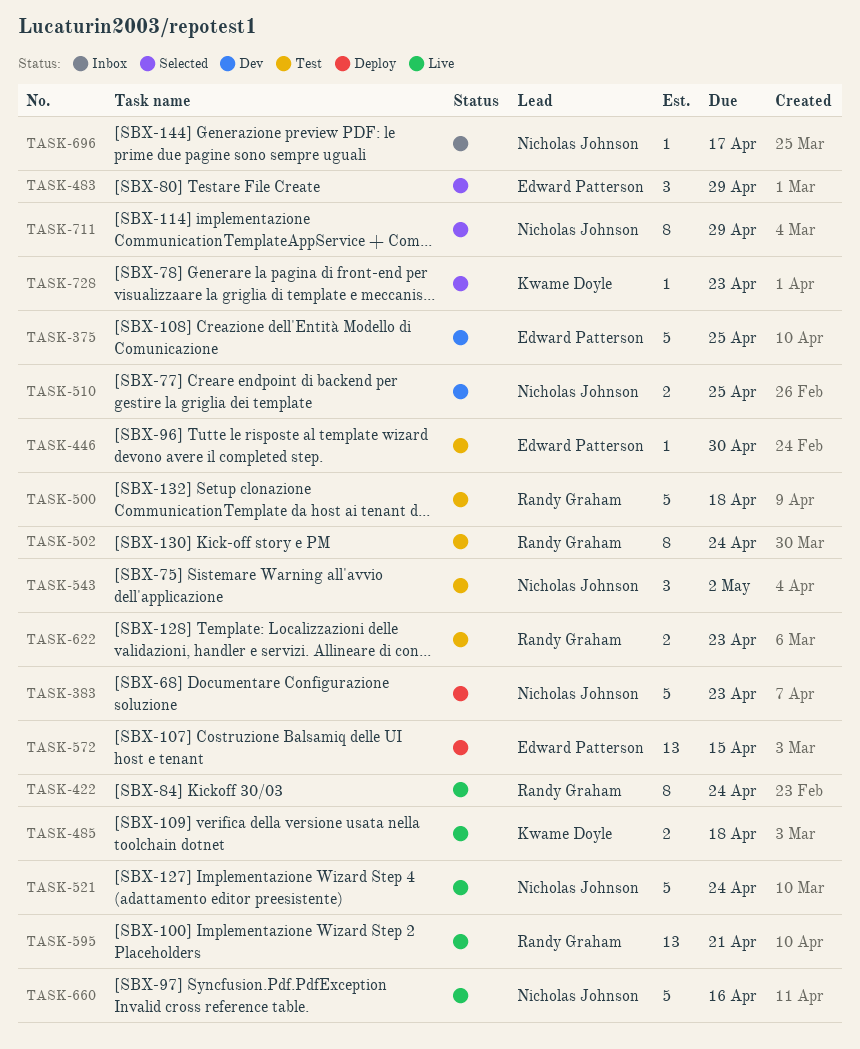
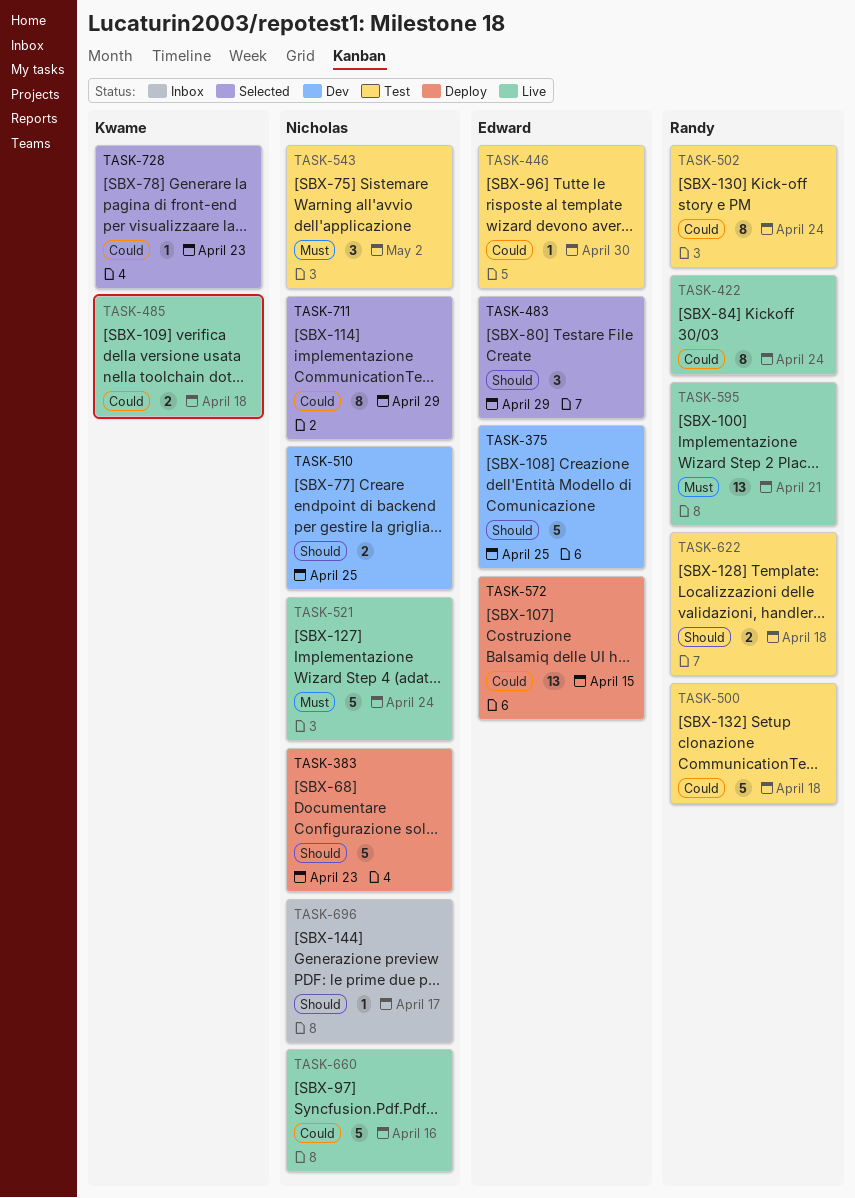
TASK-622, due: Apr 23 -> Apr 18

